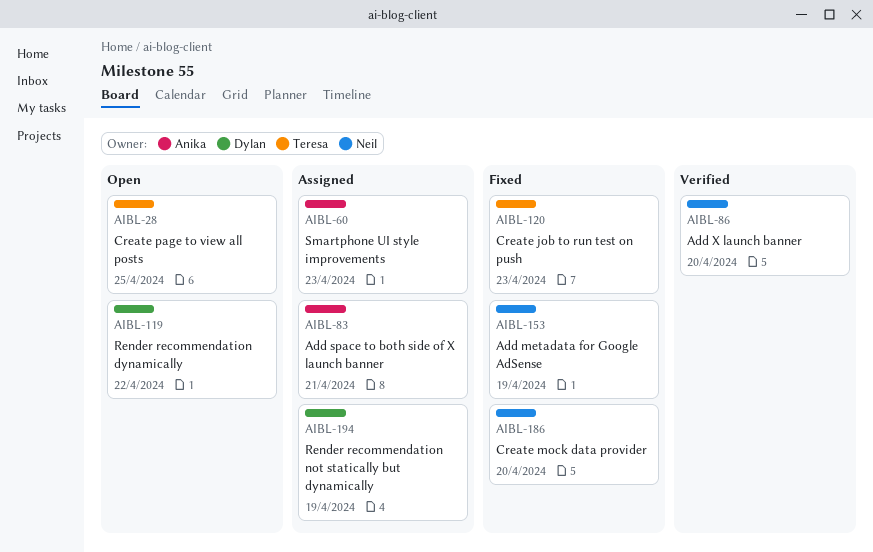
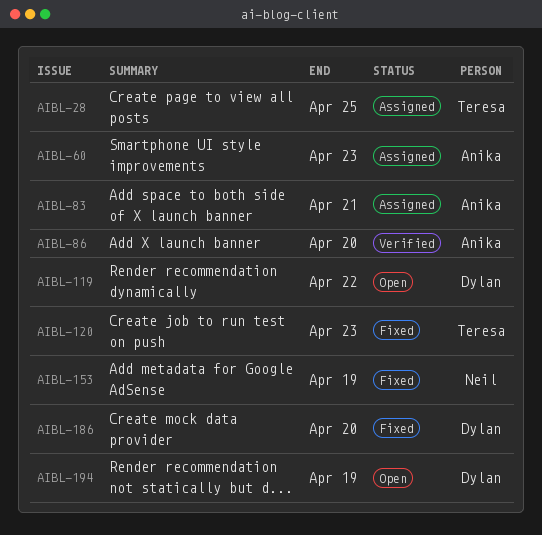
AIBL-28, status: Open -> Assigned
AIBL-86, owner: Neil -> Anika
AIBL-186, owner: Neil -> Dylan
AIBL-194, status: Assigned -> Open

